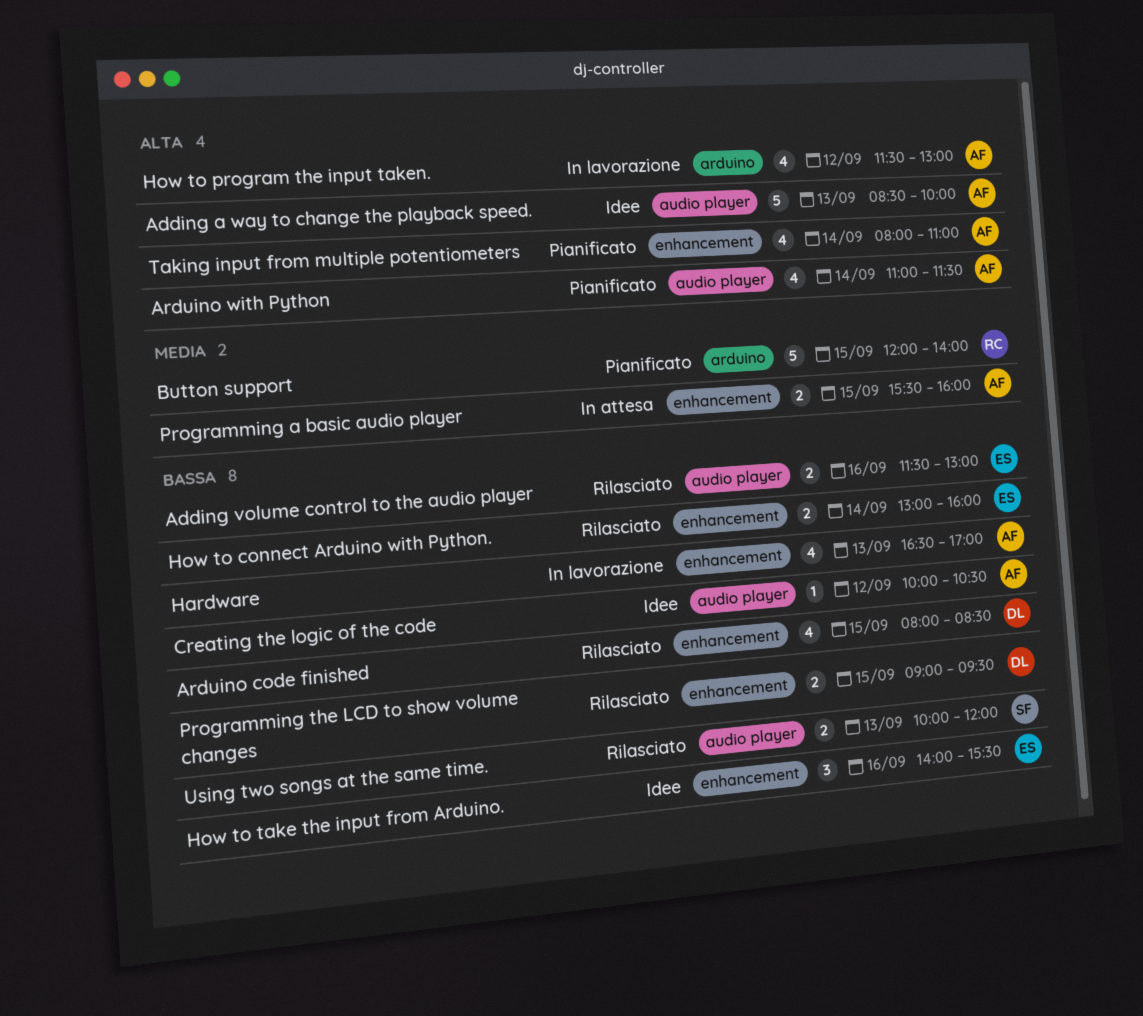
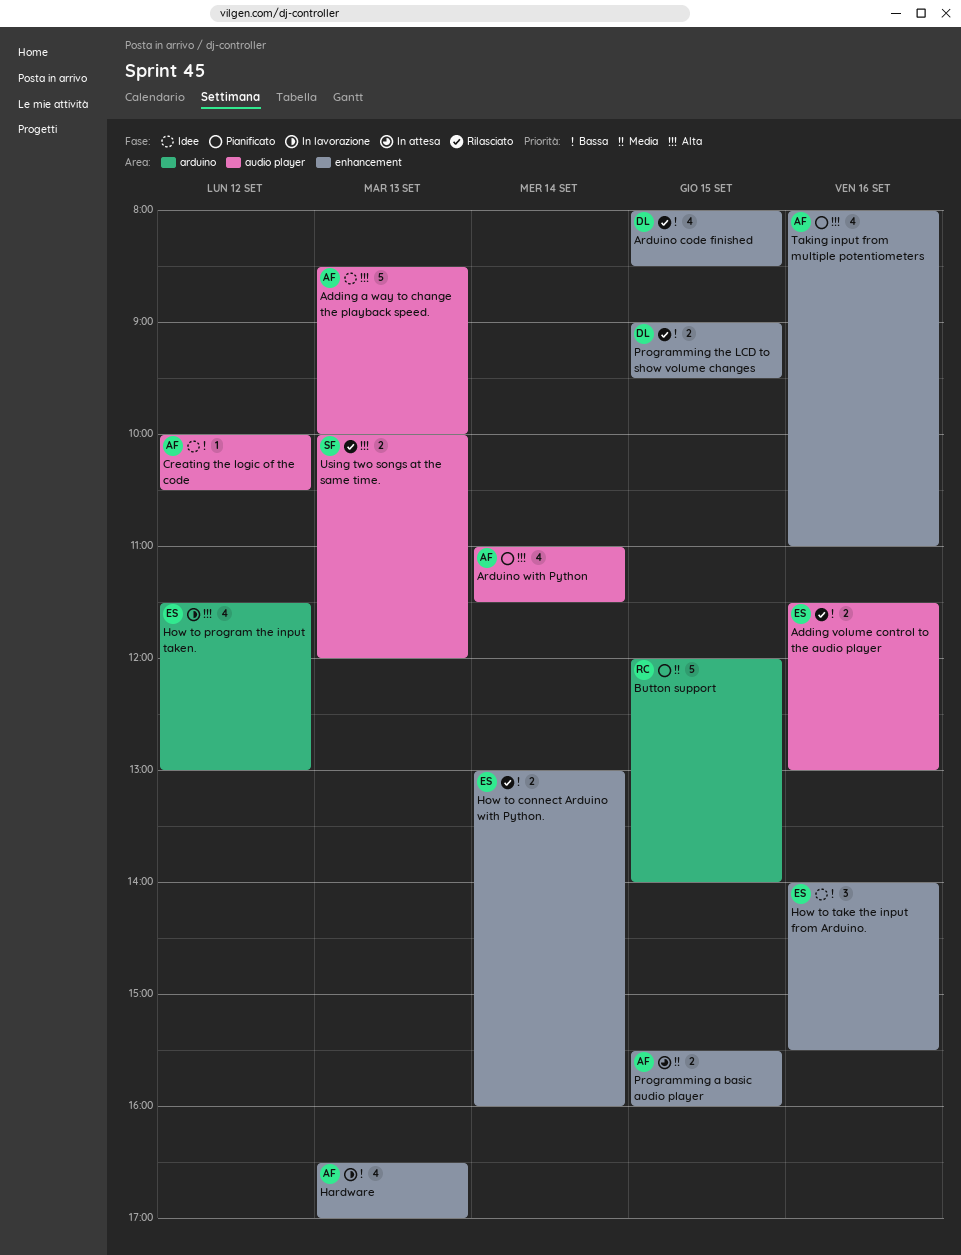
How to program the input taken., owner: AF -> ES
Taking input from multiple potentiometers, day: Sep 14 -> Sep 16
Using two songs at the same time., priority: Bassa -> Alta

